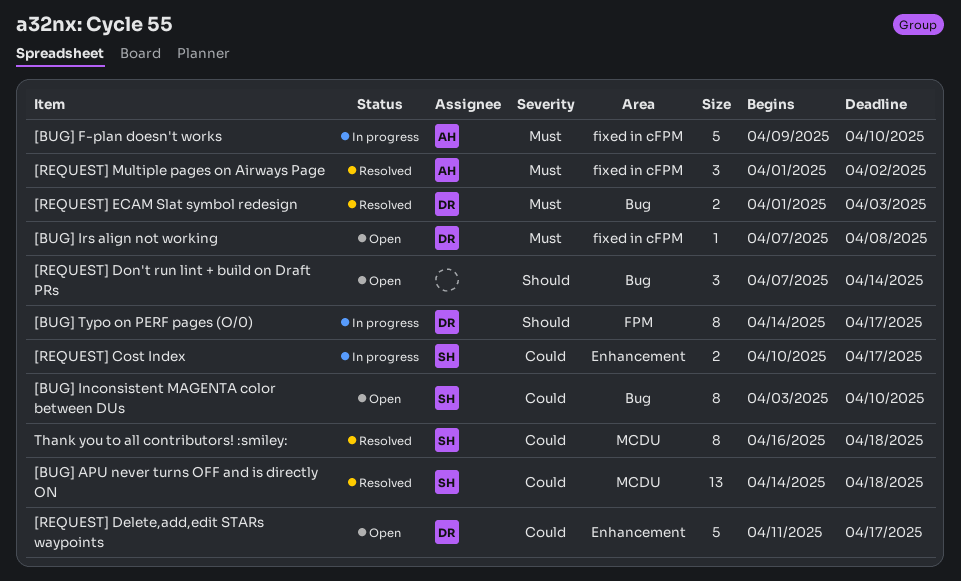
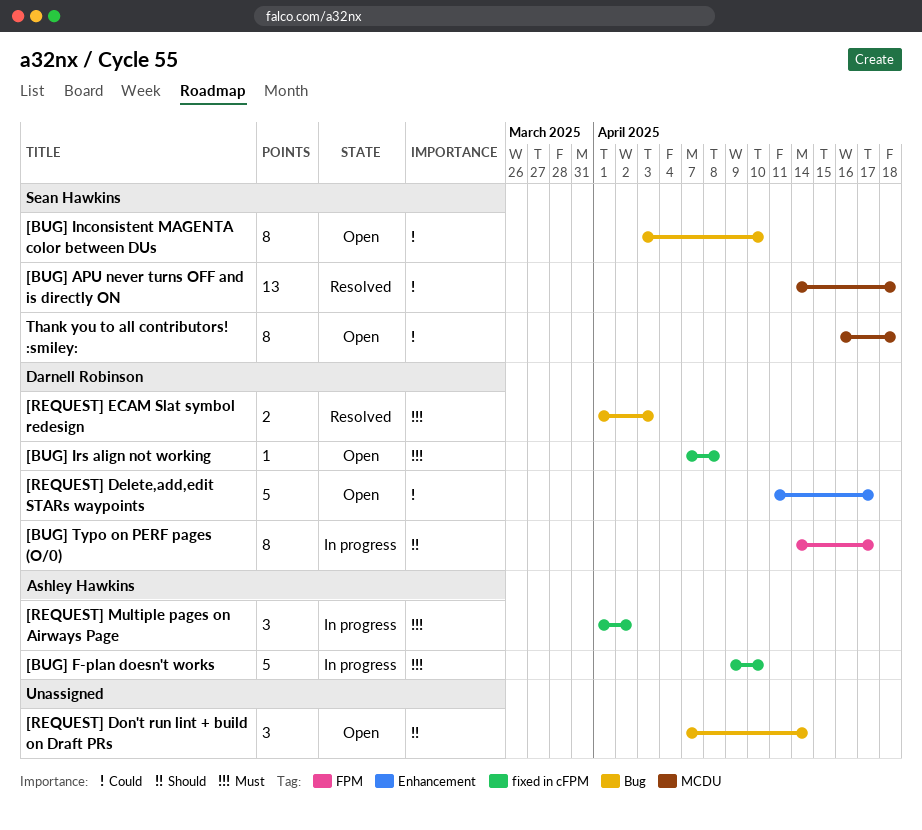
[REQUEST] Cost Index: present -> none
[REQUEST] Multiple pages on Airways Page, status: Resolved -> In progress
Thank you to all contributors! :smiley:, status: Resolved -> Open

